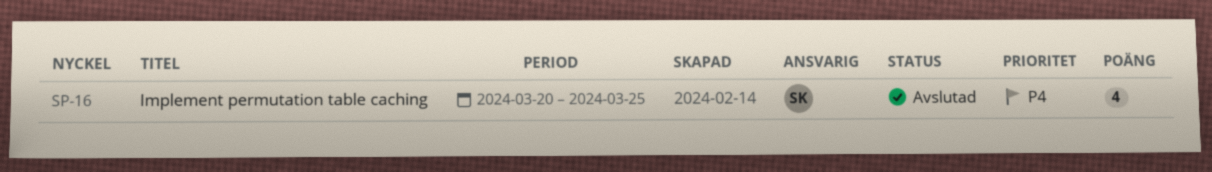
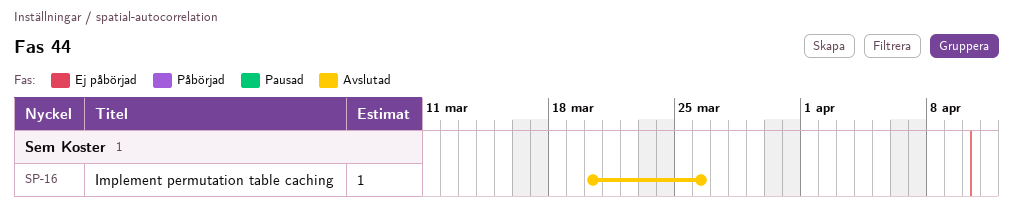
SP-16, estimate: 4 -> 1
SP-16, due: Mar 25 -> Mar 26

